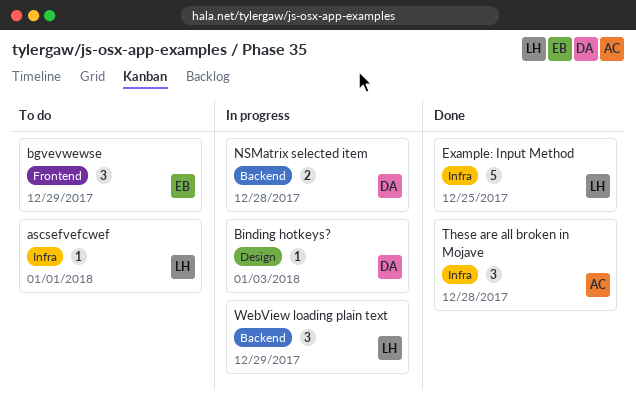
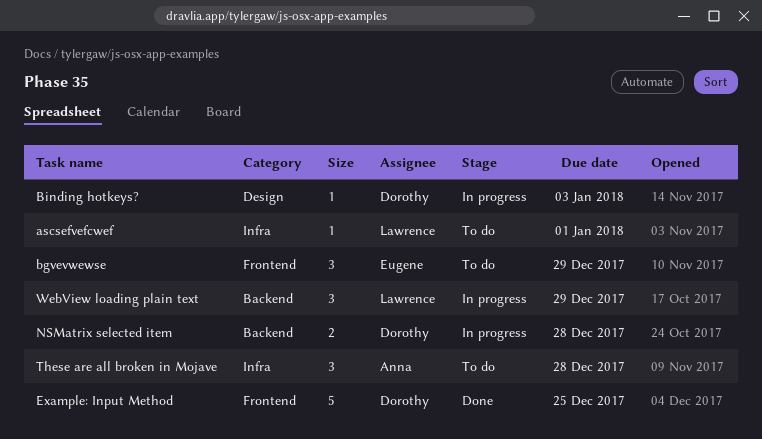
Example: Input Method, owner: Lawrence -> Dorothy
Example: Input Method, label: Infra -> Frontend
These are all broken in Mojave, status: Done -> To do

